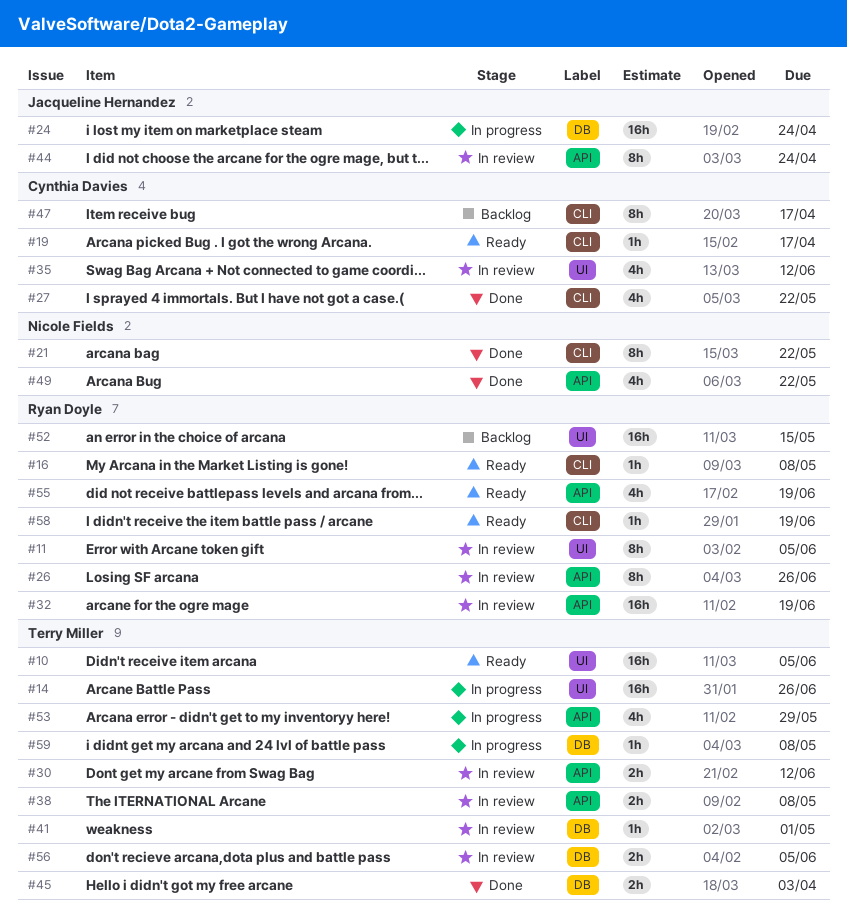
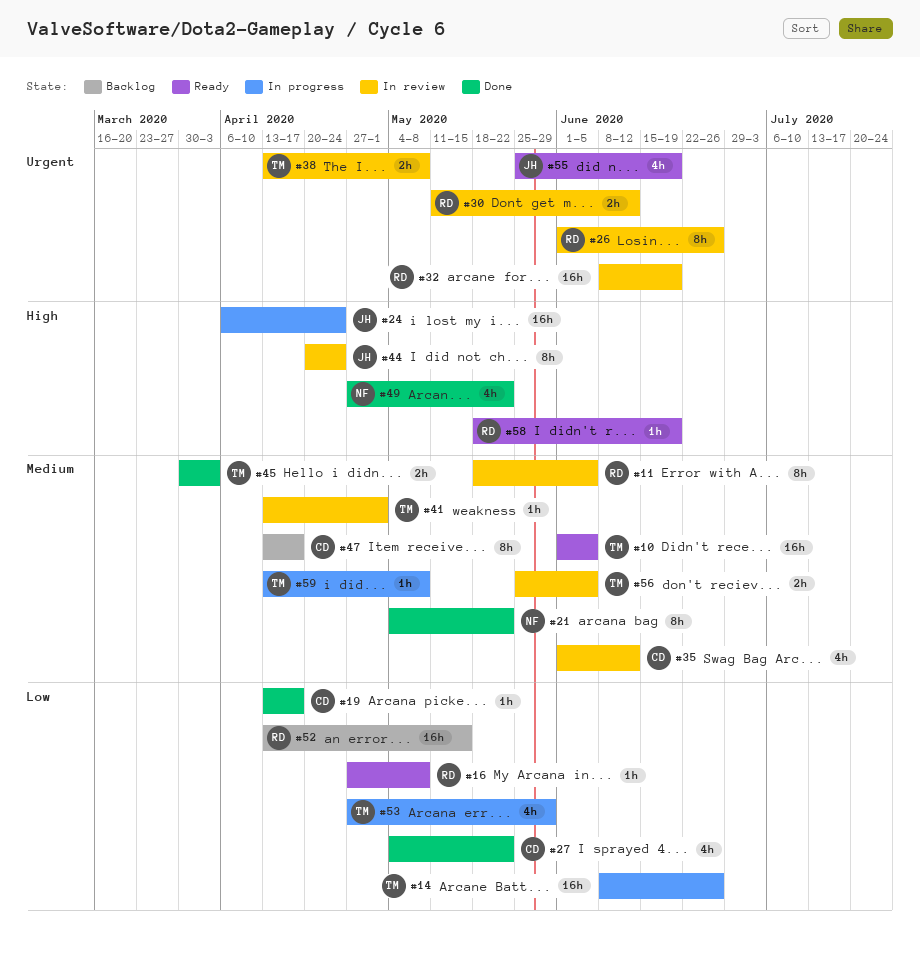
#19, status: Ready -> Done
#30, owner: Terry Miller -> Ryan Doyle
#55, owner: Ryan Doyle -> Jacqueline Hernandez

